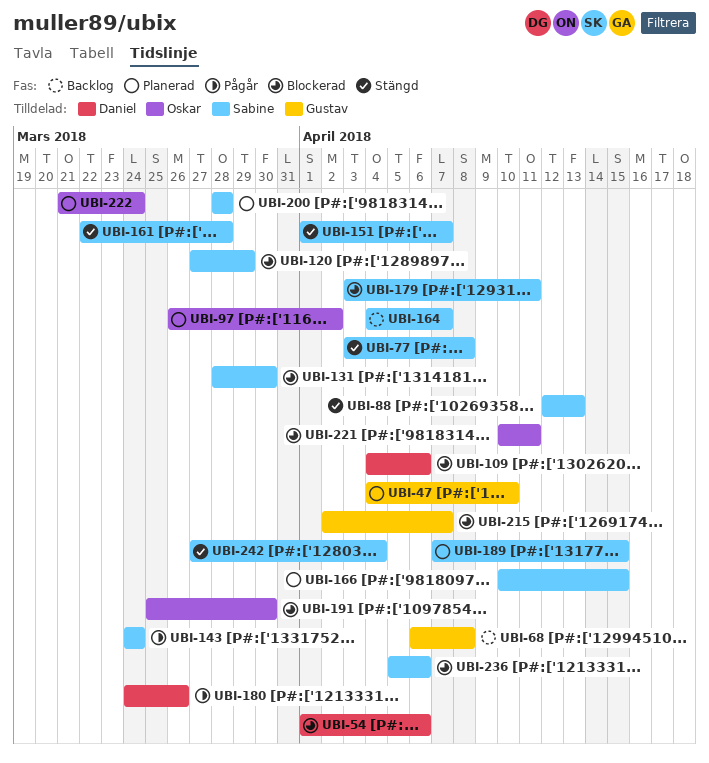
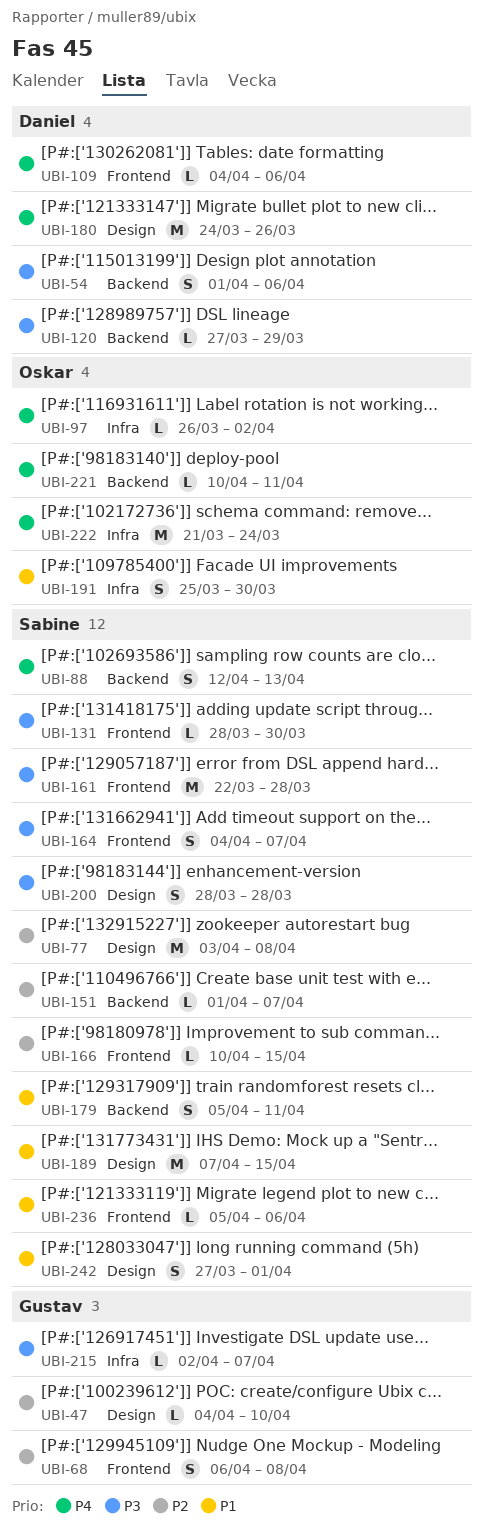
UBI-120, owner: Sabine -> Daniel
UBI-143: present -> none
UBI-179, start: Apr 3 -> Apr 5
UBI-242, due: Apr 4 -> Apr 1

